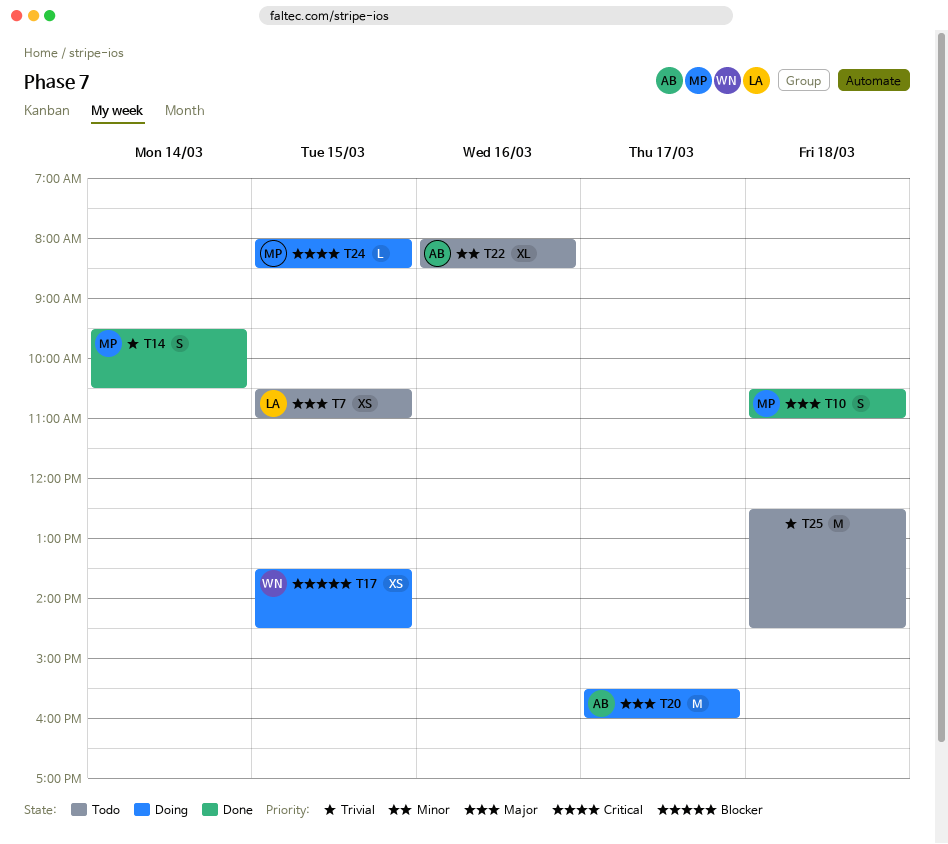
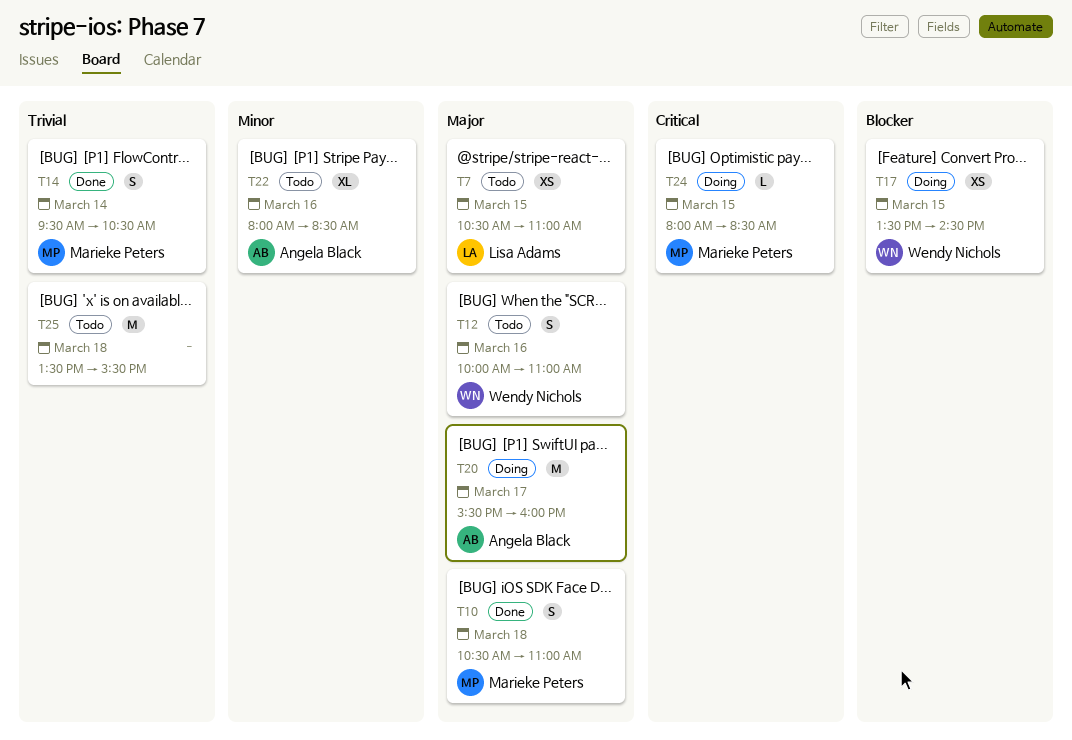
T12: none -> present
T25, begins: 12:30 -> 13:30
T25, ends: 14:30 -> 15:30

